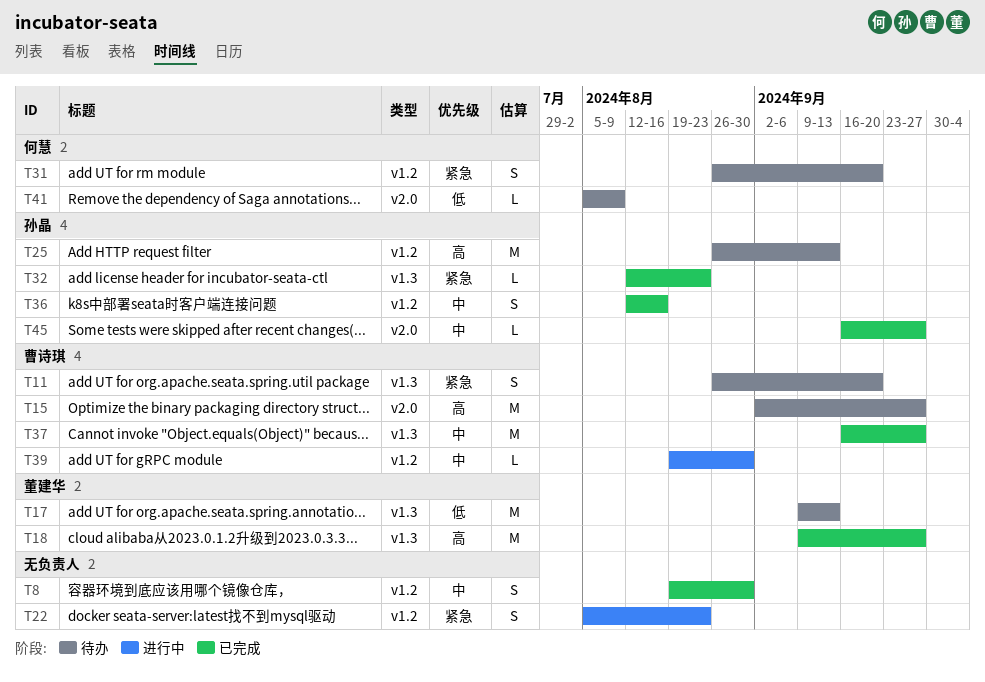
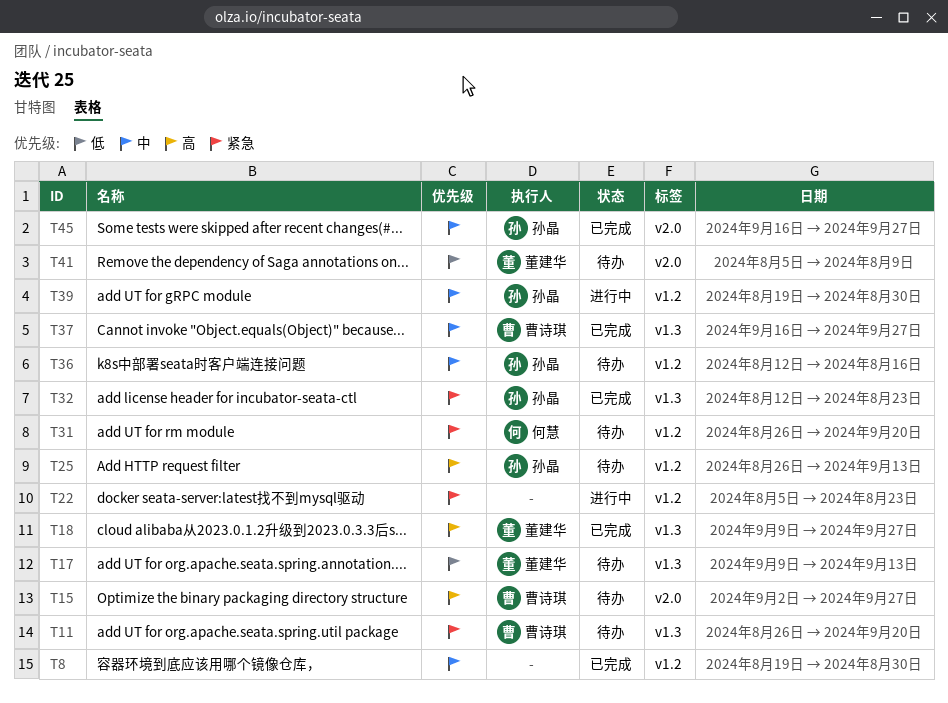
T36, status: 已完成 -> 待办
T39, owner: 曹诗琪 -> 孙晶
T41, owner: 何慧 -> 董建华

